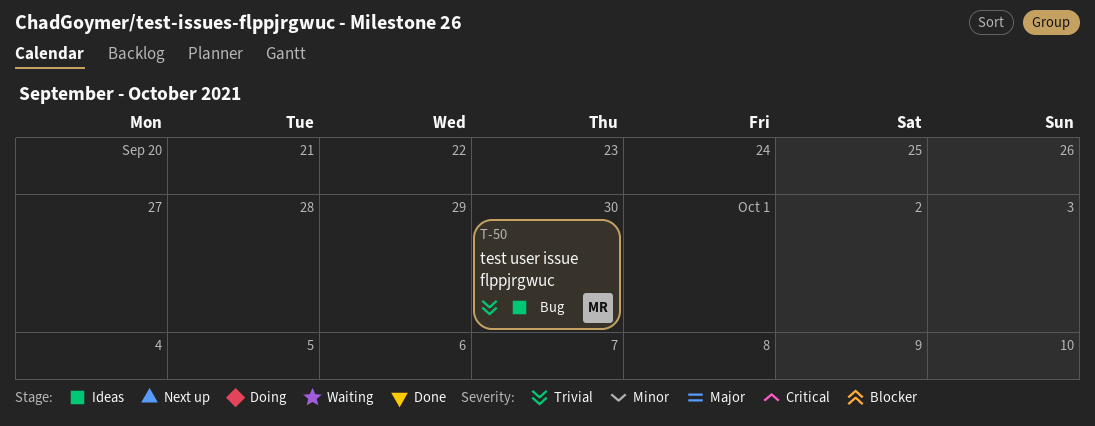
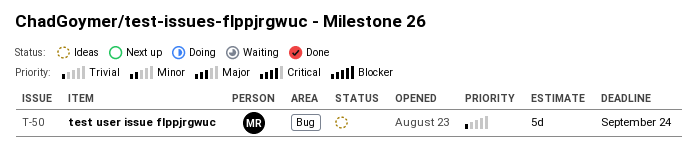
T-50, due: Sep 30 -> Sep 24

